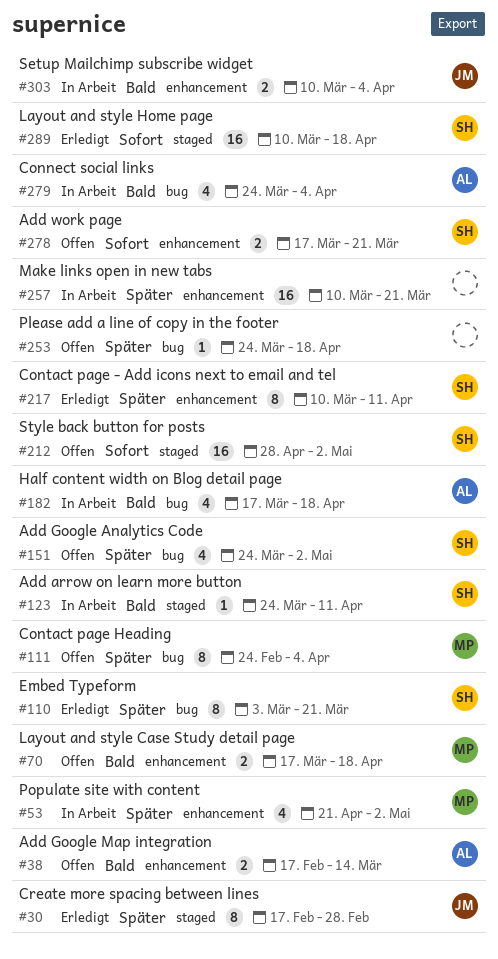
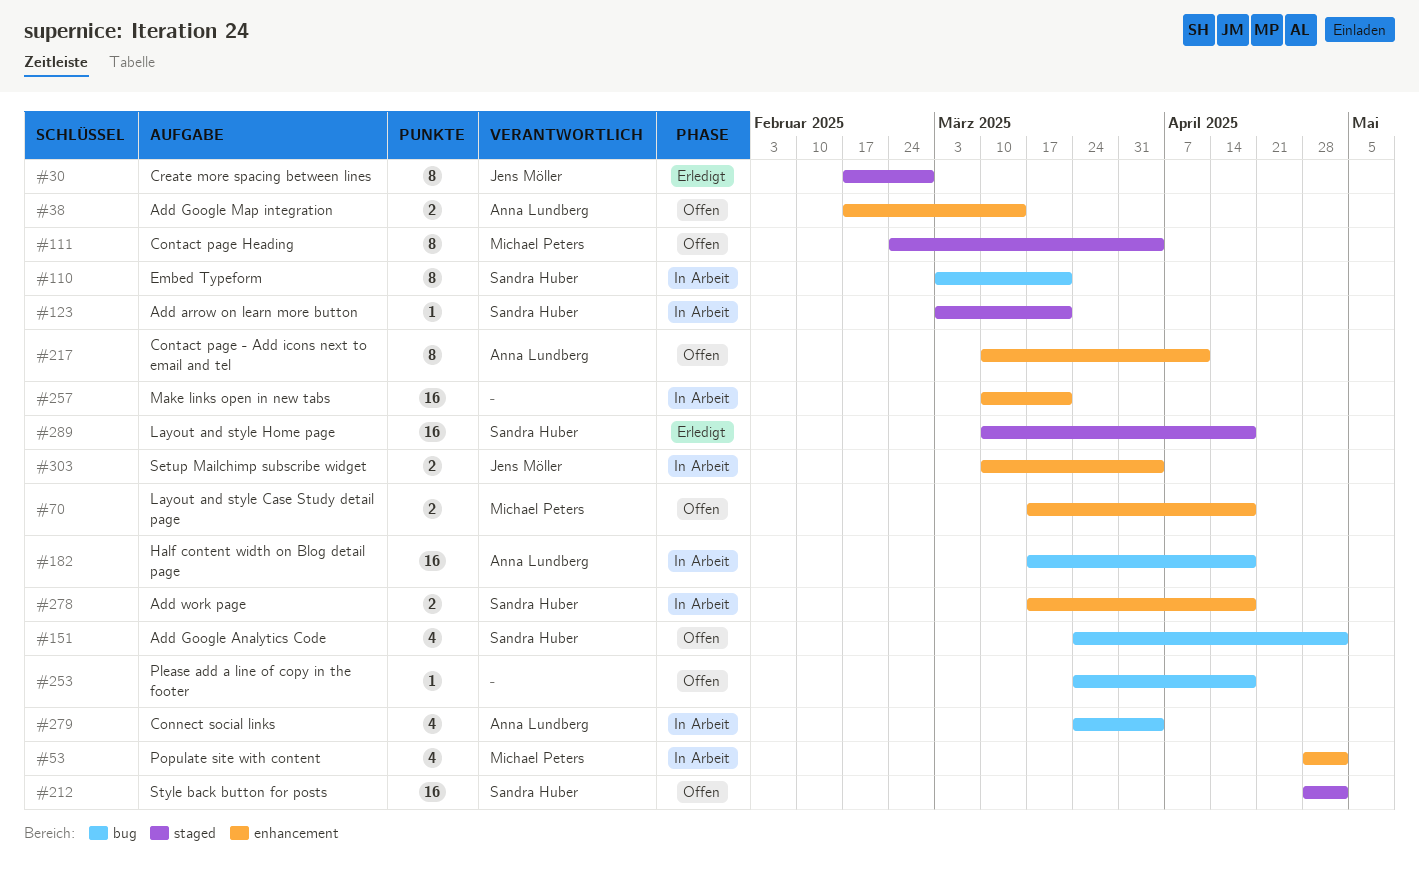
#53, start: Apr 21 -> Apr 28
#110, status: Erledigt -> In Arbeit
#111, label: bug -> staged
#123, start: Mar 24 -> Mar 3
#123, due: Apr 11 -> Mar 21
#182, estimate: 4 -> 16
#217, status: Erledigt -> Offen
#217, owner: Sandra Huber -> Anna Lundberg
#278, status: Offen -> In Arbeit
#278, due: Mar 21 -> Apr 18

